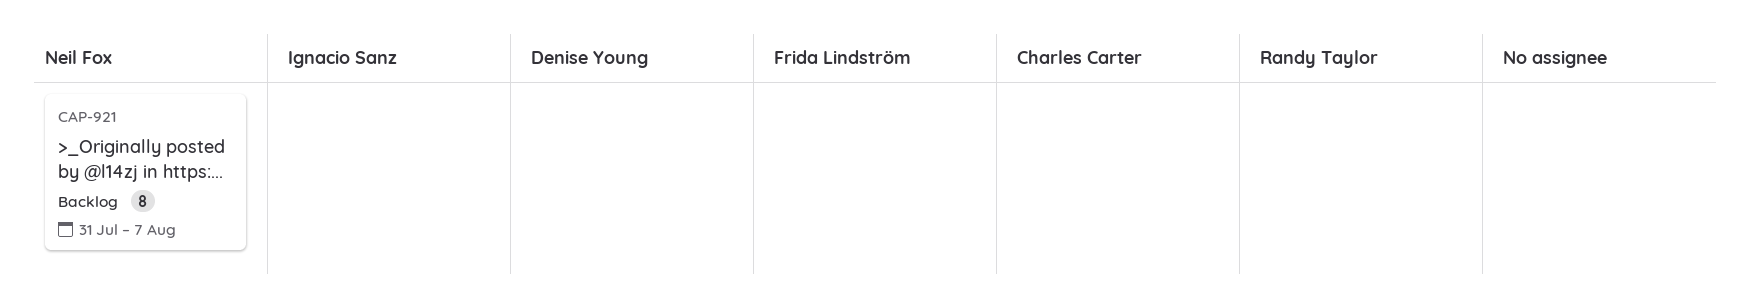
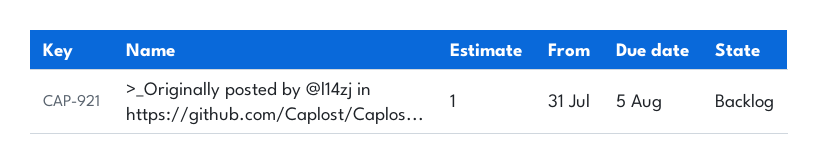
CAP-921, estimate: 8 -> 1
CAP-921, due: Aug 7 -> Aug 5

